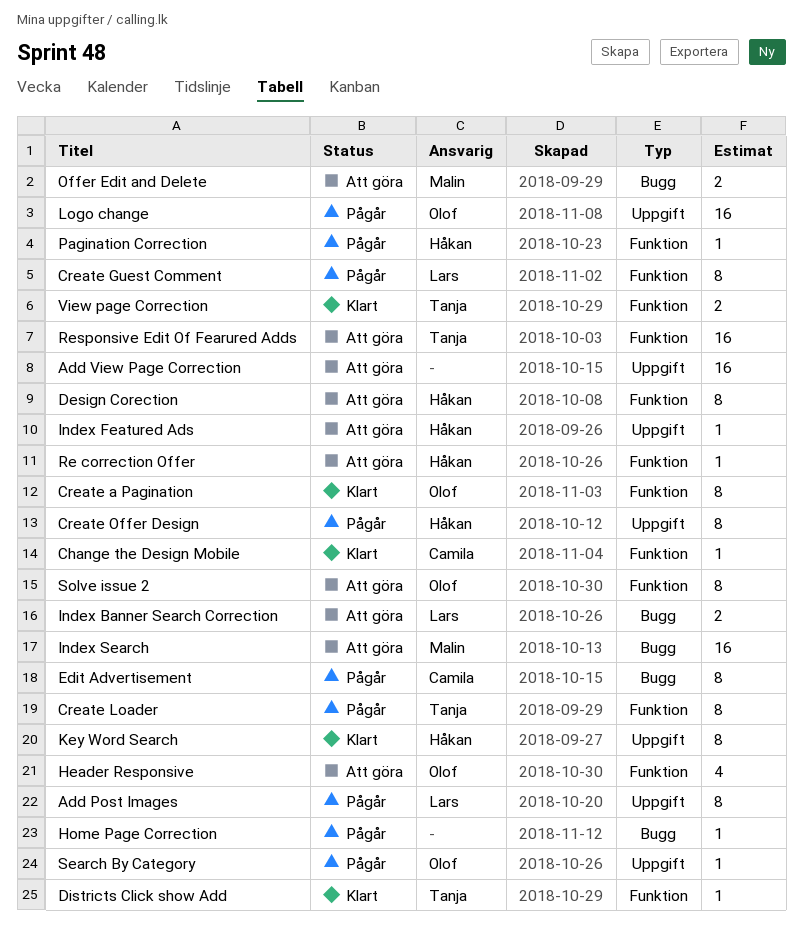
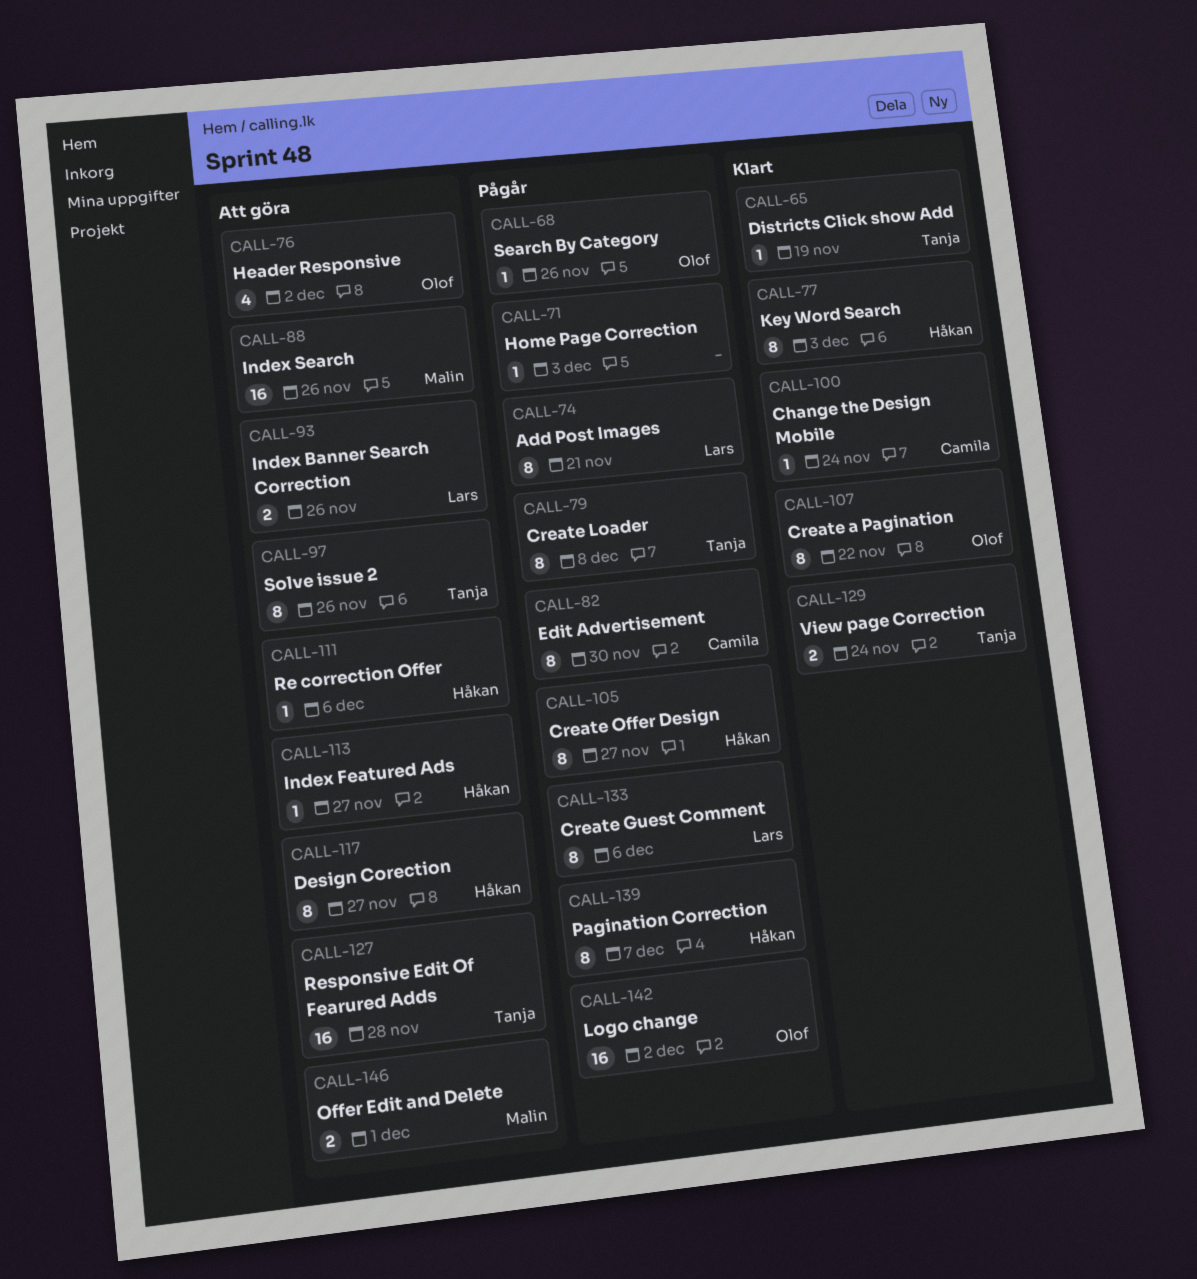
Add View Page Correction: present -> none
Pagination Correction, estimate: 1 -> 8
Solve issue 2, owner: Olof -> Tanja

